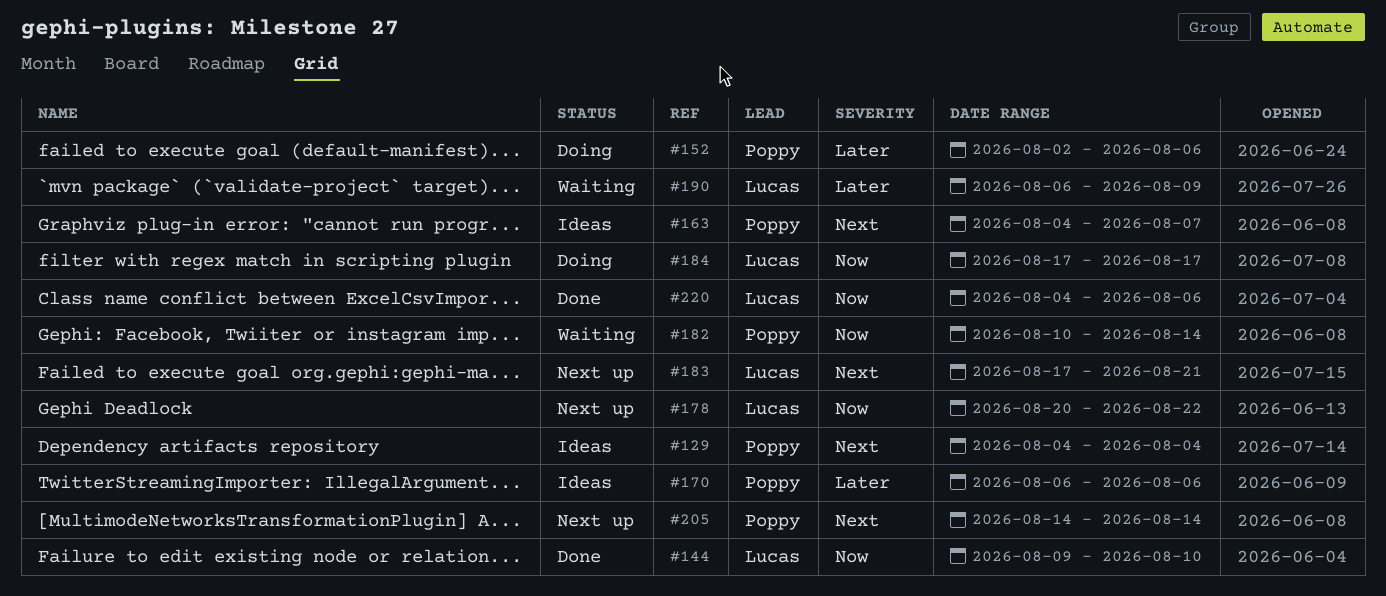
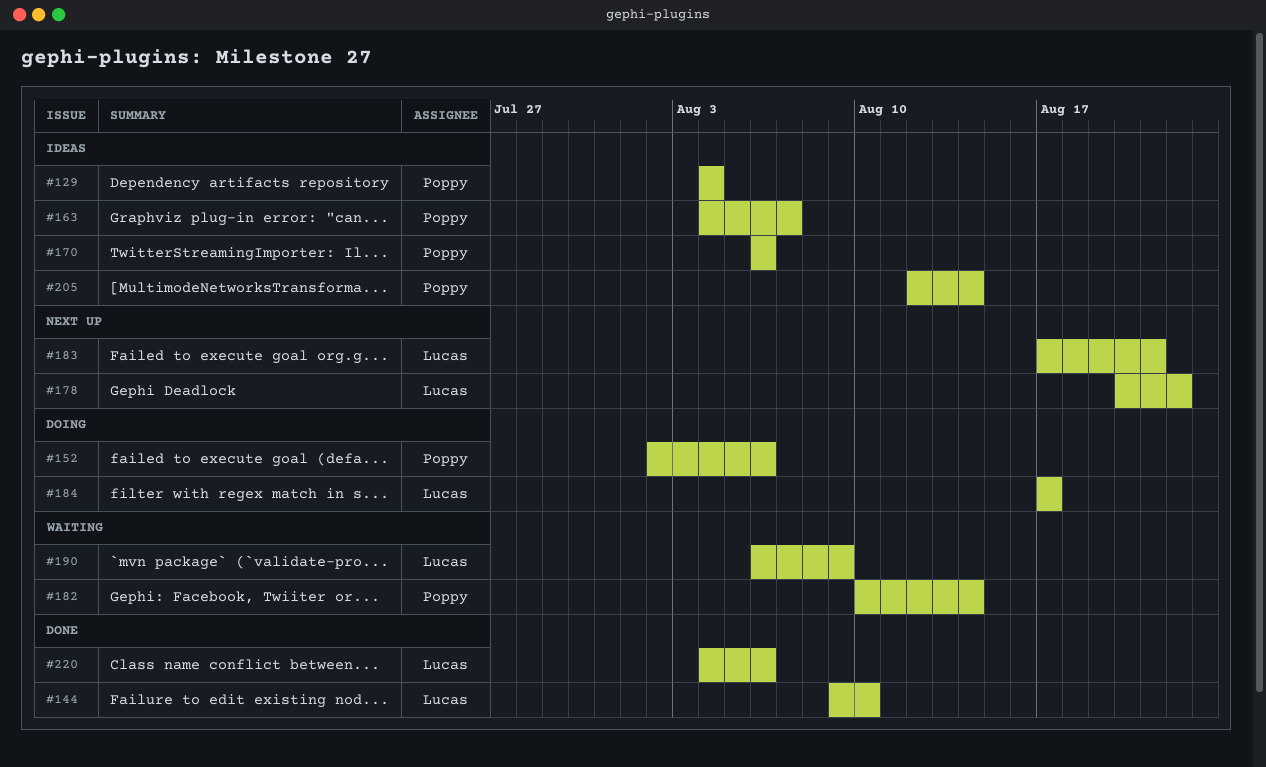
#205, status: Next up -> Ideas
#205, start: Aug 14 -> Aug 12

